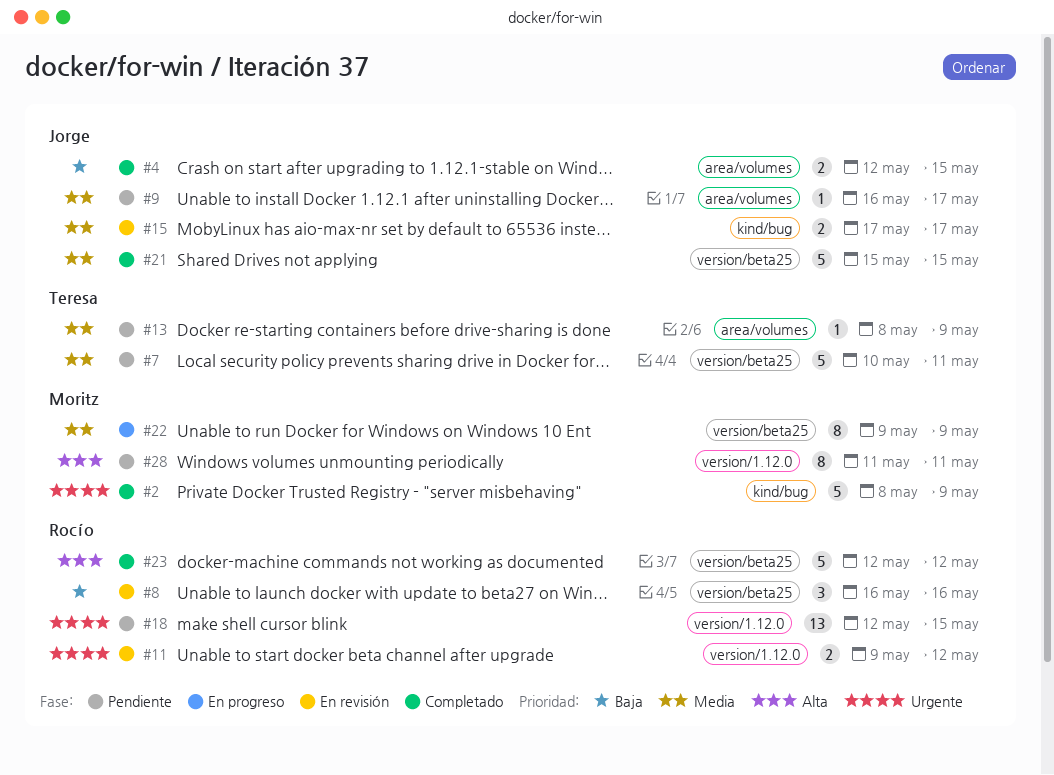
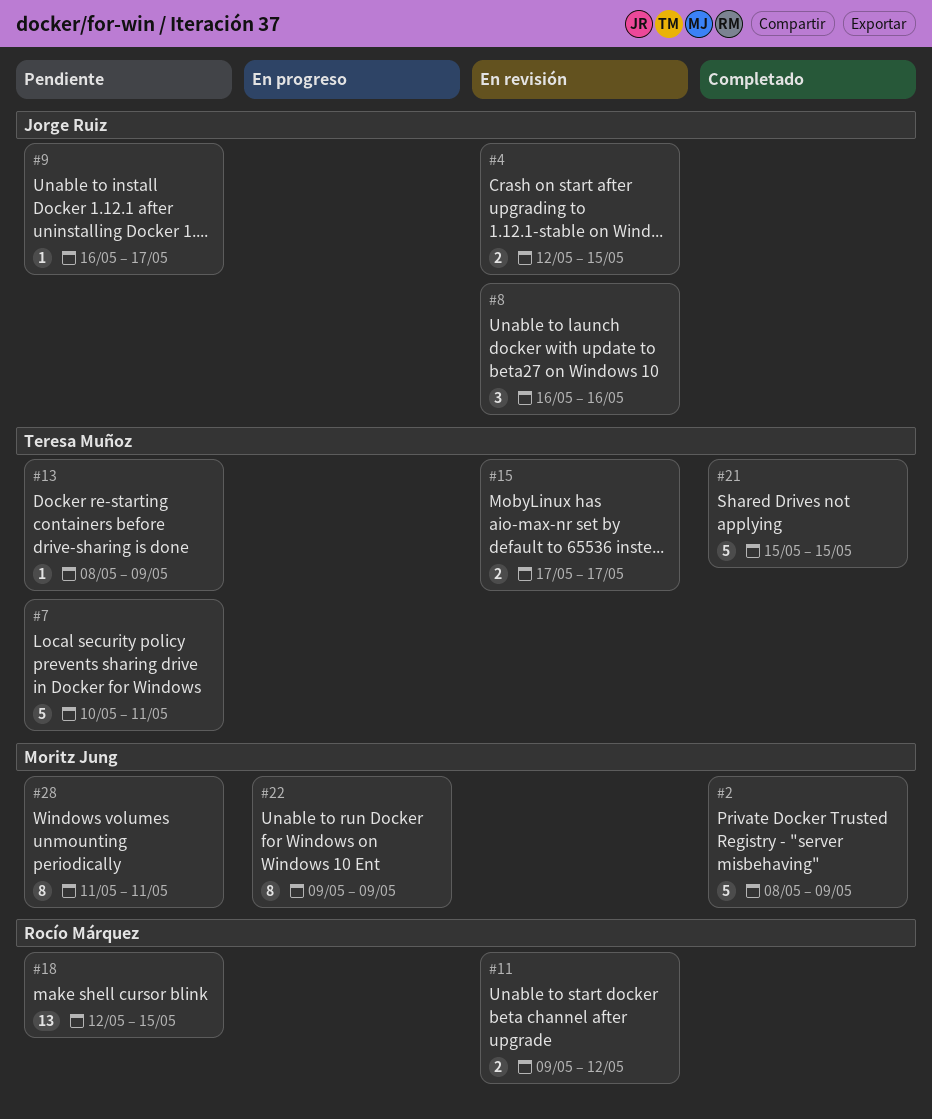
#4, status: Completado -> En revisión
#8, owner: Rocío Márquez -> Jorge Ruiz
#15, owner: Jorge Ruiz -> Teresa Muñoz
#21, owner: Jorge Ruiz -> Teresa Muñoz
#23: present -> none

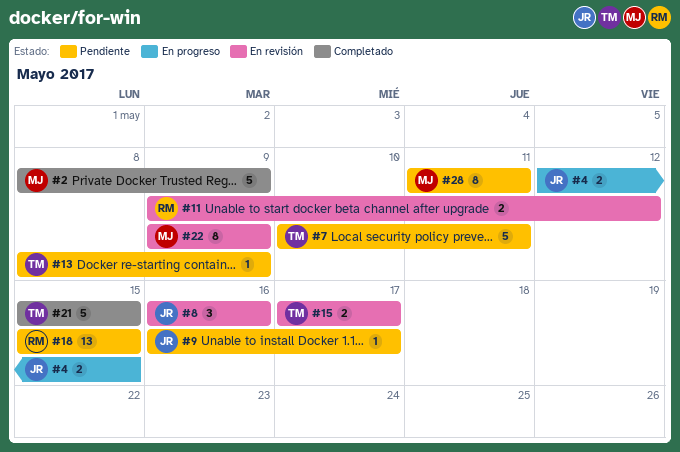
#4, status: En revisión -> En progreso
#18, start: May 12 -> May 15
#22, status: En progreso -> En revisión

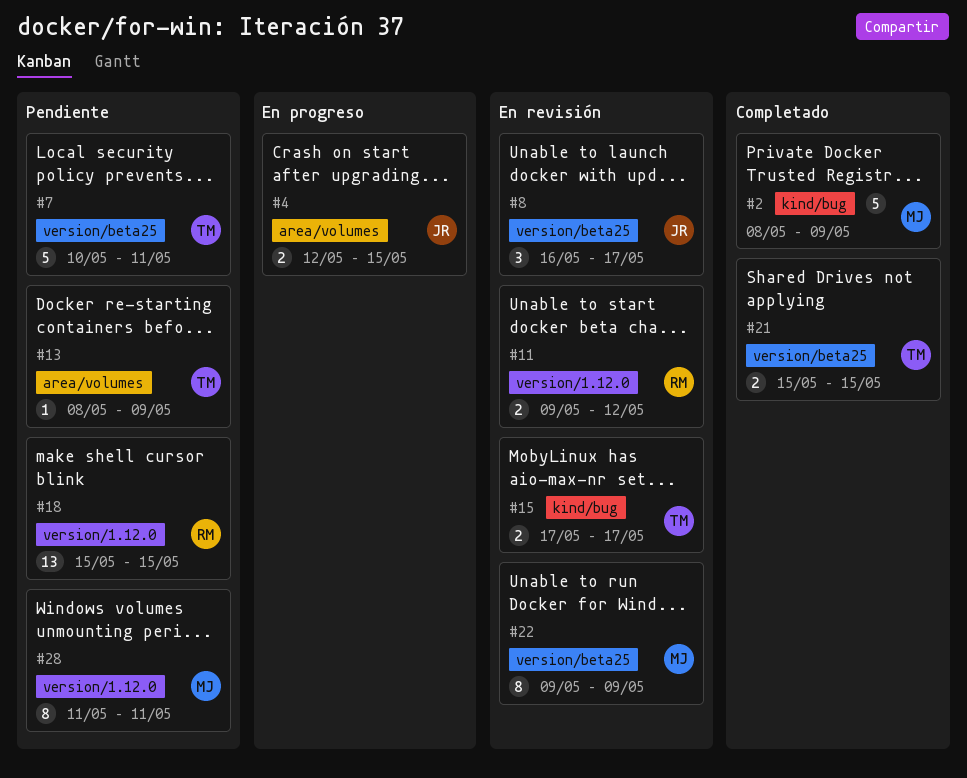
#8, due: May 16 -> May 17
#9: present -> none
#21, estimate: 5 -> 2

